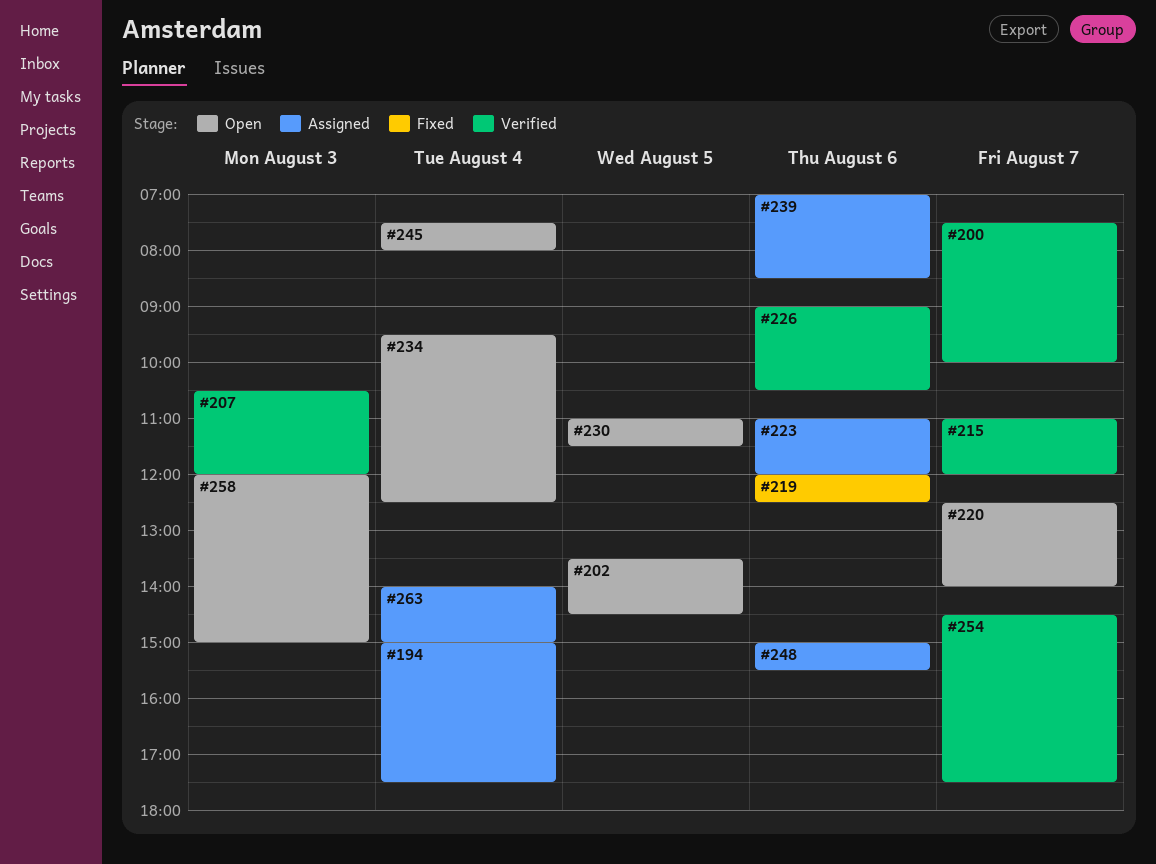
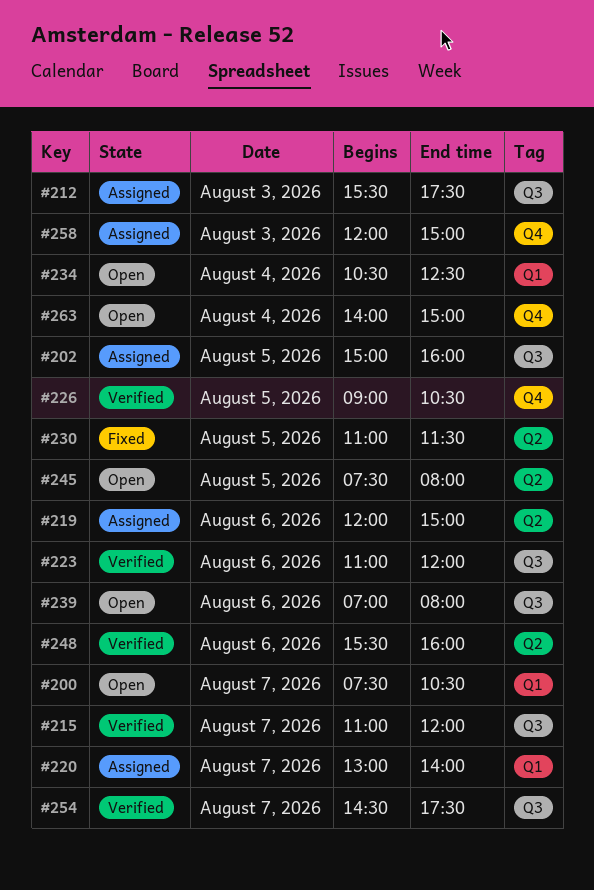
#194: present -> none
#200, status: Verified -> Open
#200, ends: 10:00 -> 10:30
#202, status: Open -> Assigned
#202, begins: 13:30 -> 15:00
#202, ends: 14:30 -> 16:00
#207: present -> none
#212: none -> present
#219, status: Fixed -> Assigned
#219, ends: 12:30 -> 15:00
#220, status: Open -> Assigned
#220, begins: 12:30 -> 13:00
#223, status: Assigned -> Verified
#226, day: Aug 6 -> Aug 5
#230, status: Open -> Fixed
#234, begins: 09:30 -> 10:30
#239, status: Assigned -> Open
#239, ends: 08:30 -> 08:00
#245, day: Aug 4 -> Aug 5
#248, status: Assigned -> Verified
#248, begins: 15:00 -> 15:30
#248, ends: 15:30 -> 16:00
#258, status: Open -> Assigned
#263, status: Assigned -> Open

